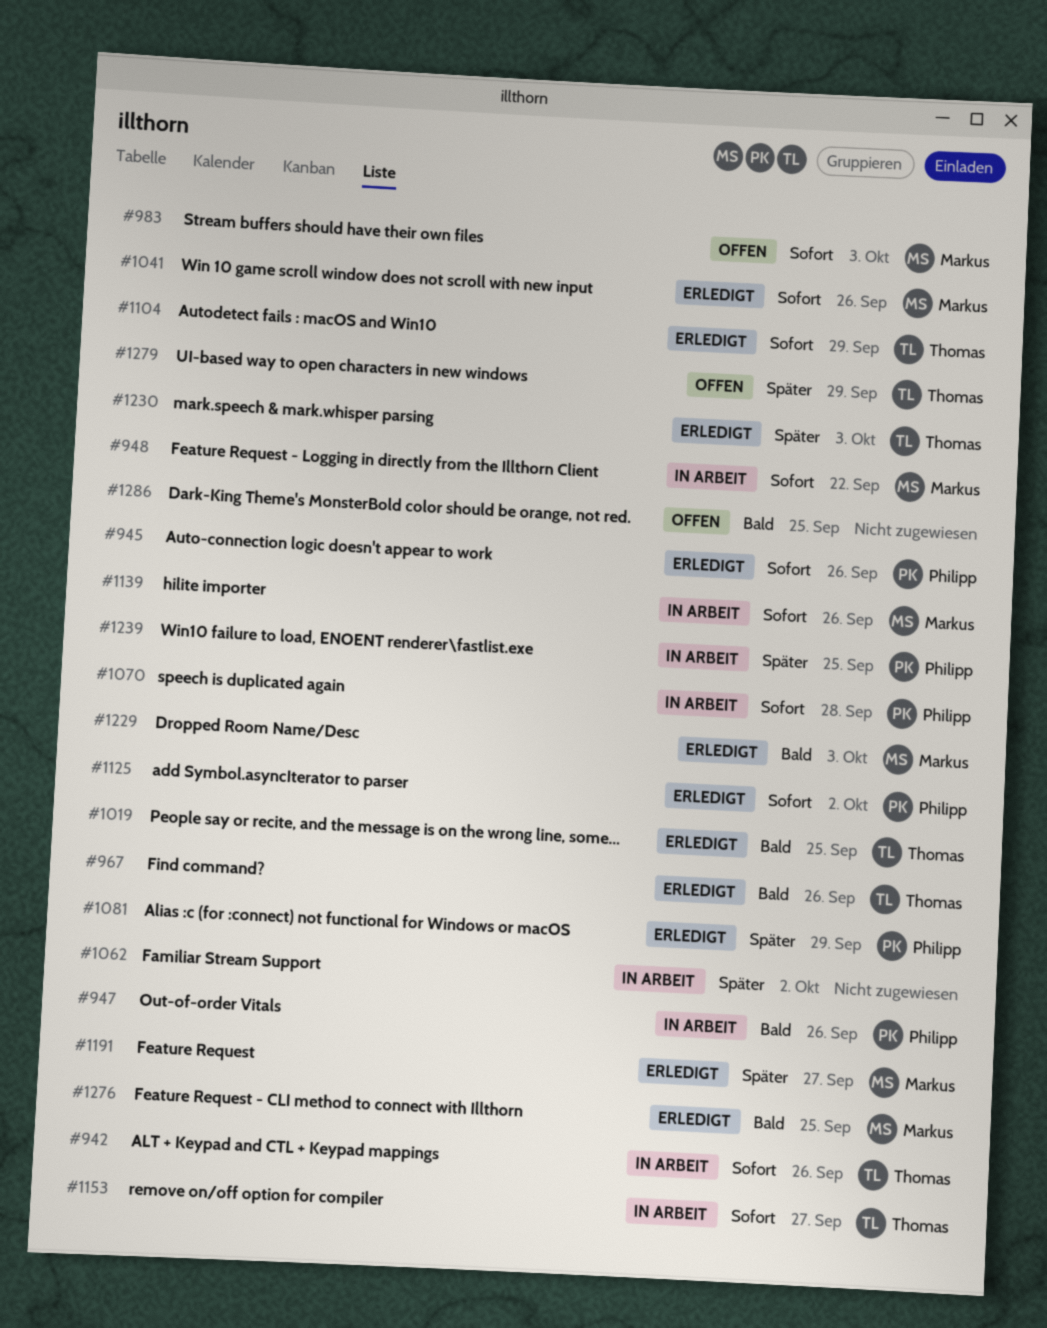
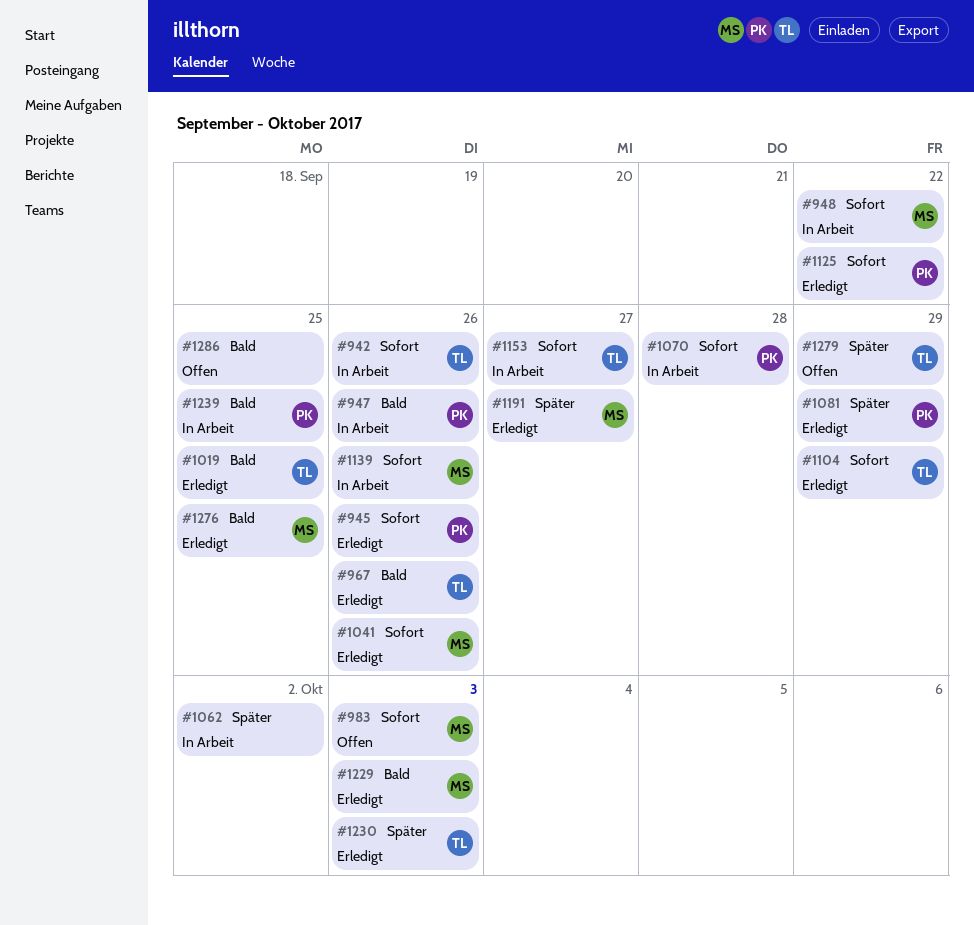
#1125, due: Oct 2 -> Sep 22
#1239, priority: Später -> Bald

